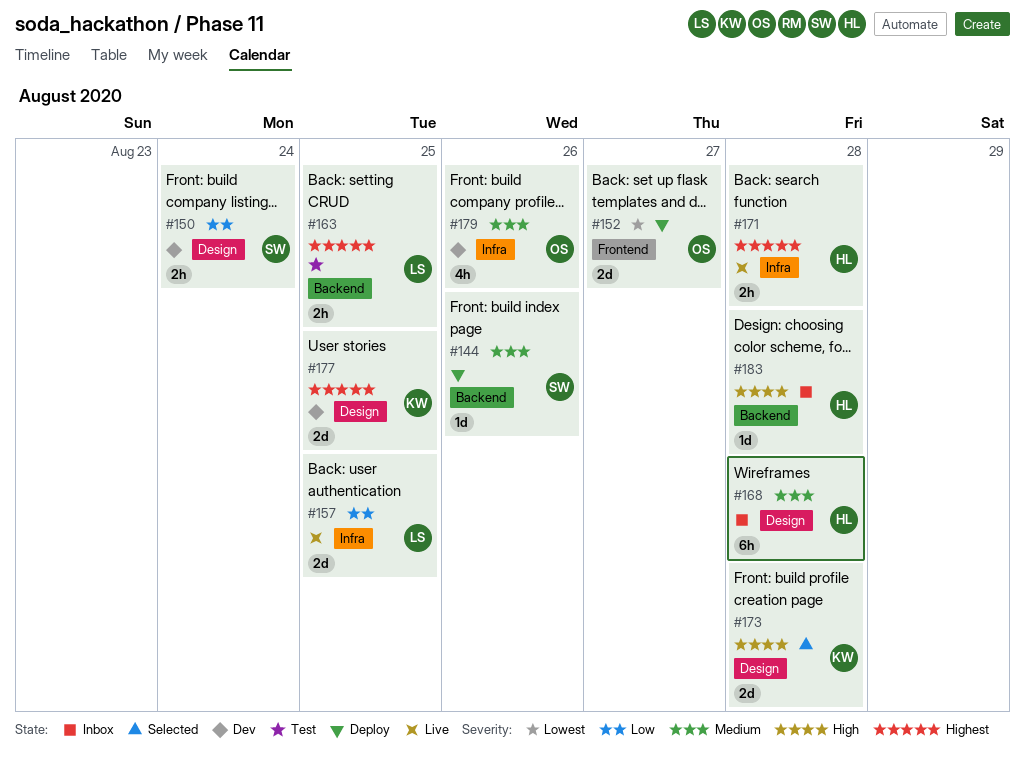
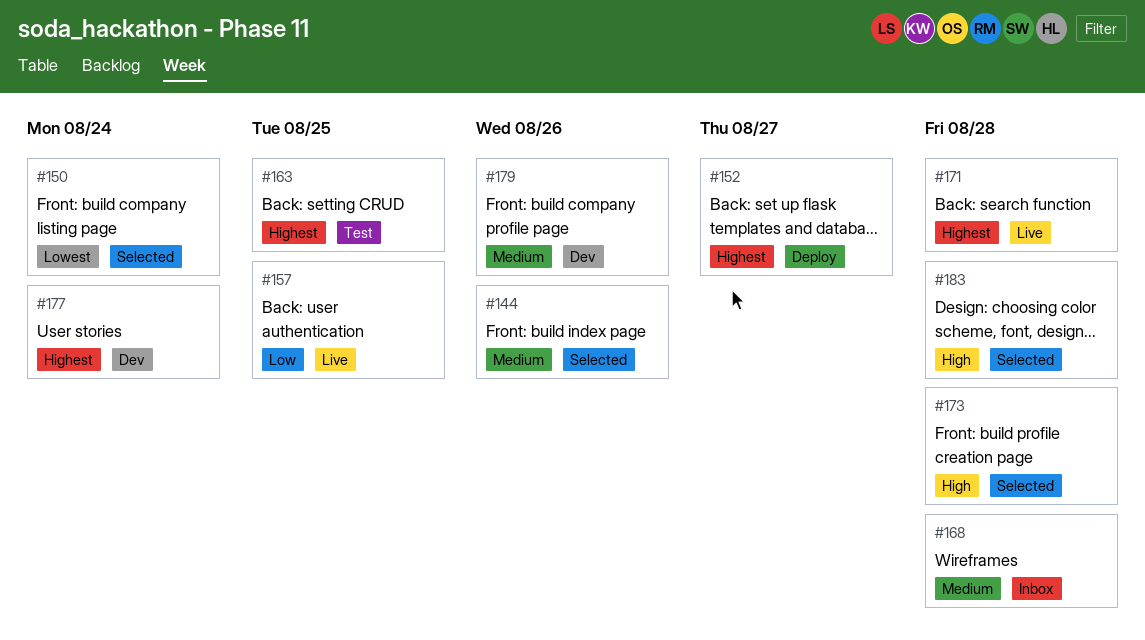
#144, status: Deploy -> Selected
#150, status: Dev -> Selected
#150, priority: Low -> Lowest
#152, priority: Lowest -> Highest
#177, due: Aug 25 -> Aug 24
#183, status: Inbox -> Selected

